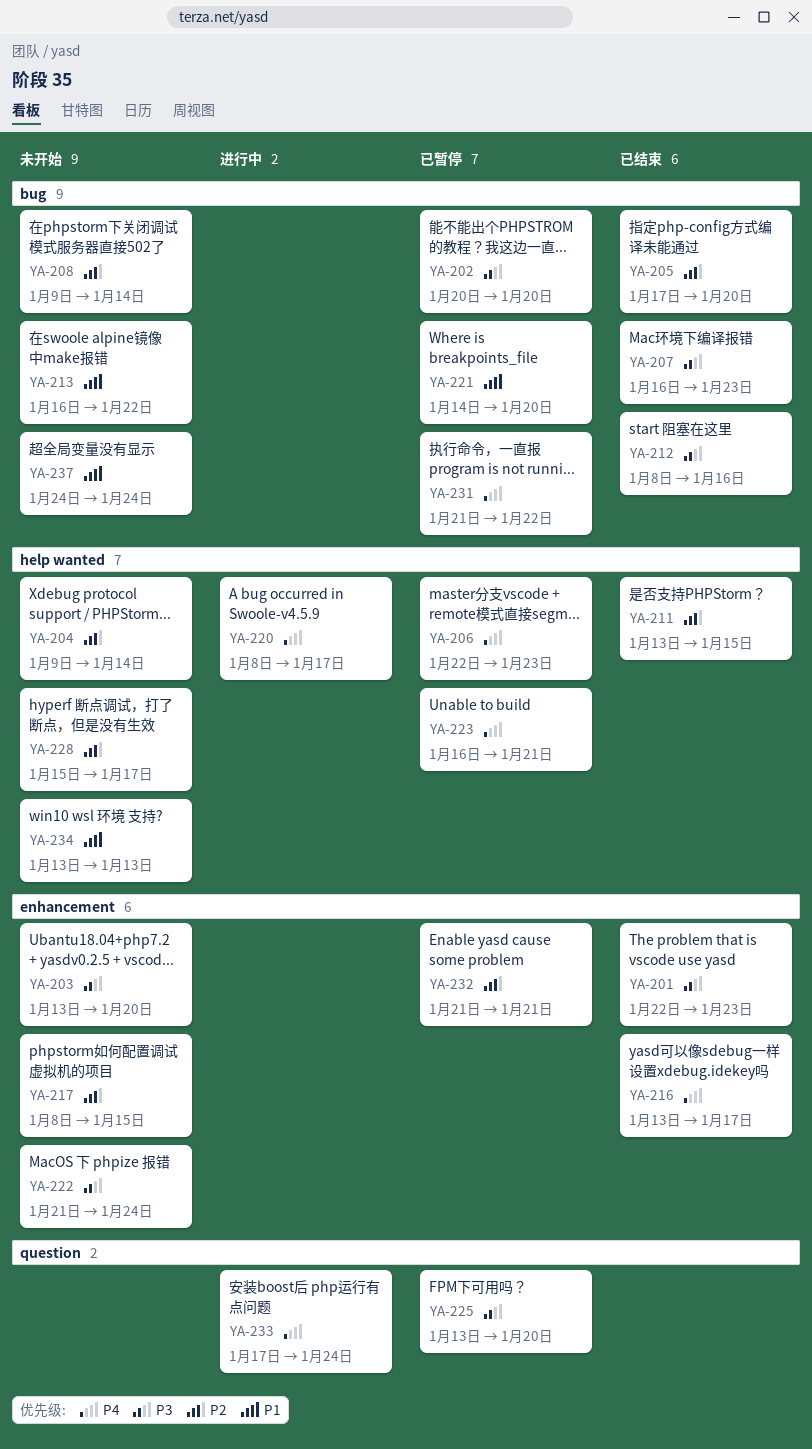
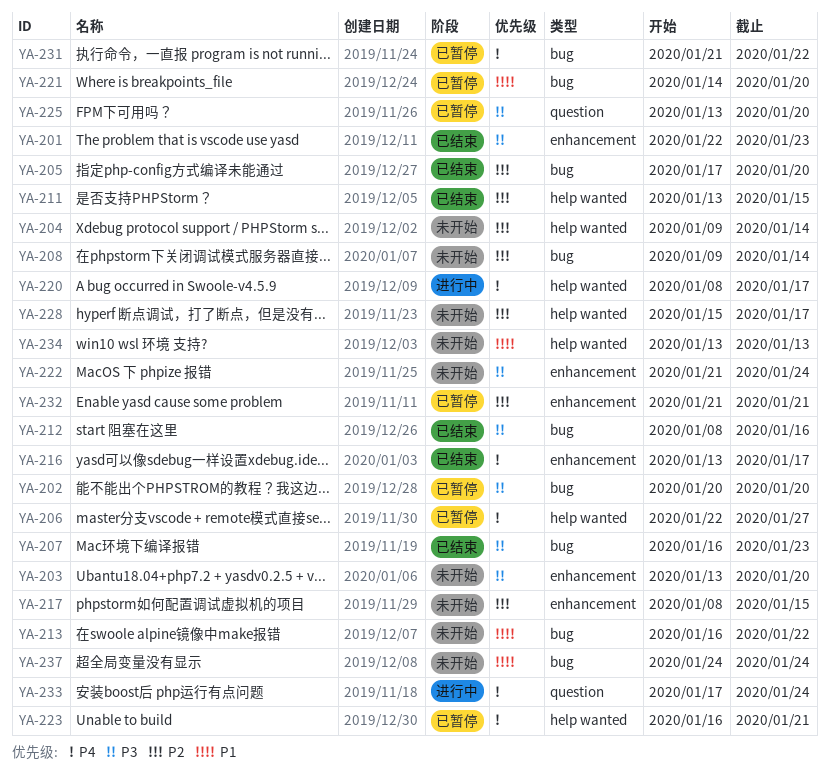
YA-206, due: Jan 23 -> Jan 27

